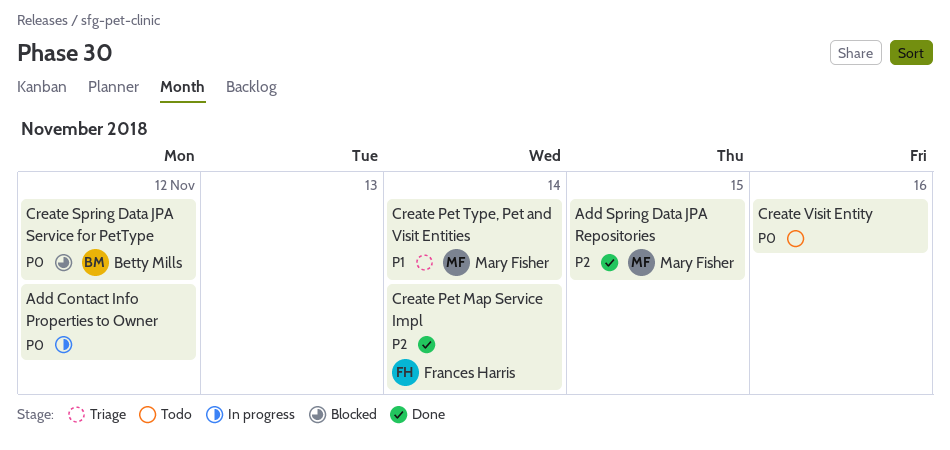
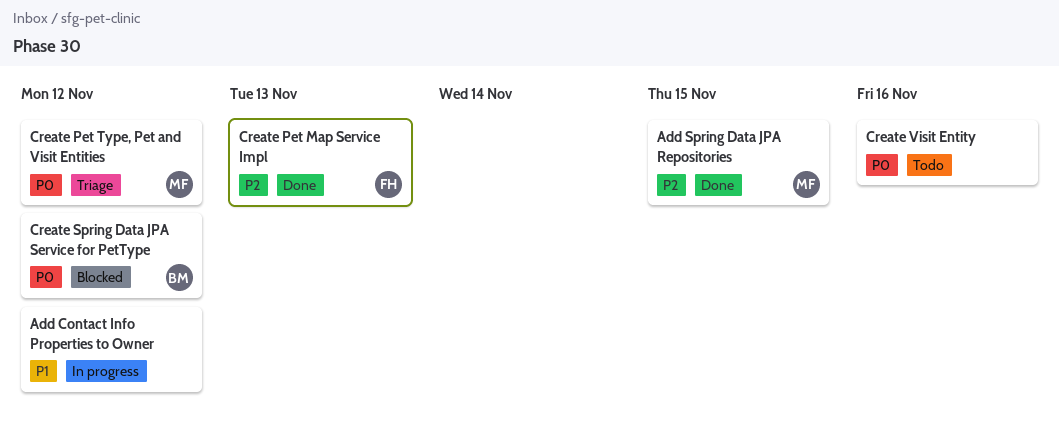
Add Contact Info Properties to Owner, priority: P0 -> P1
Create Pet Map Service Impl, due: Nov 14 -> Nov 13
Create Pet Type, Pet and Visit Entities, priority: P1 -> P0
Create Pet Type, Pet and Visit Entities, due: Nov 14 -> Nov 12

